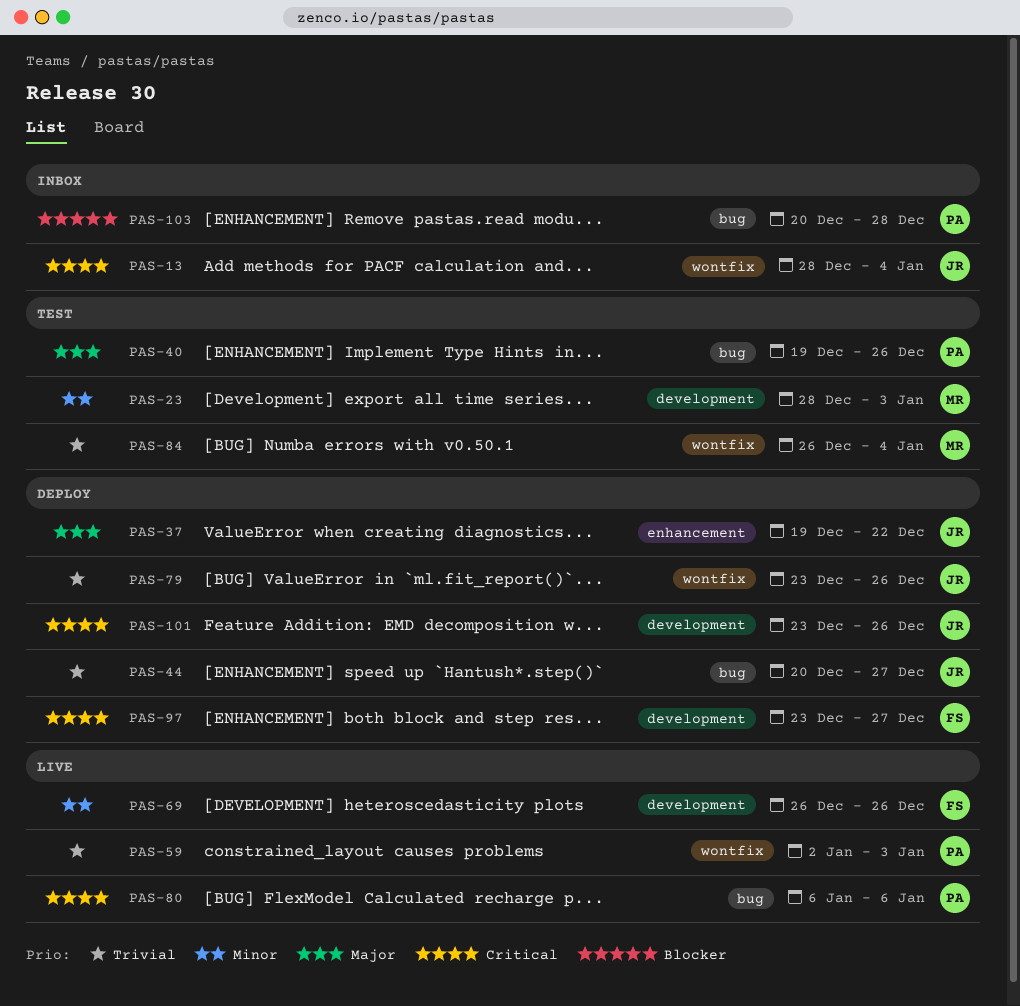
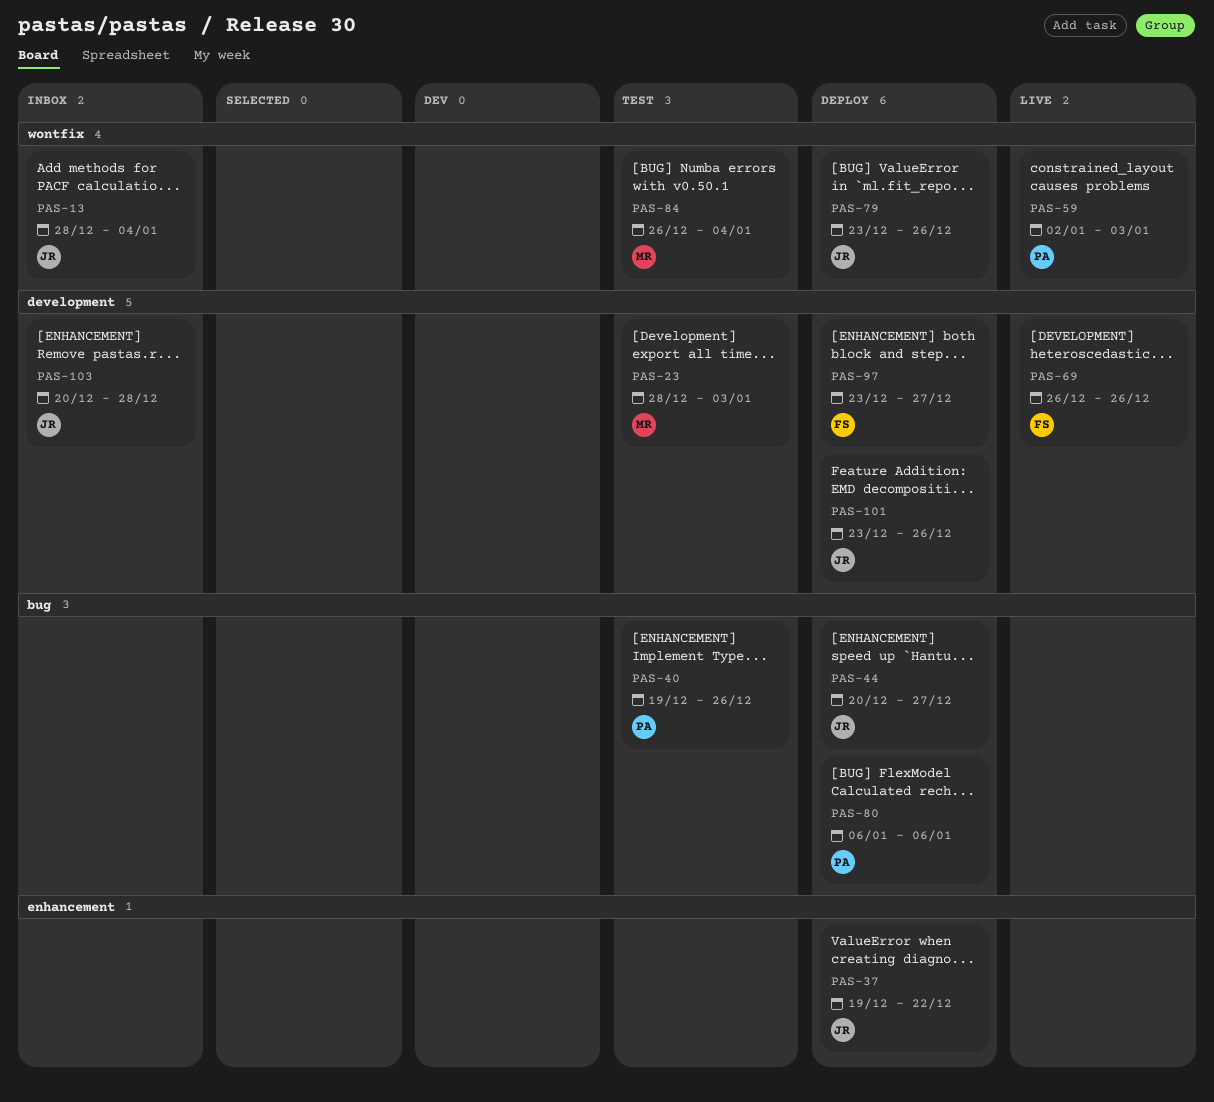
PAS-80, status: Live -> Deploy
PAS-103, owner: PA -> JR
PAS-103, label: bug -> development

